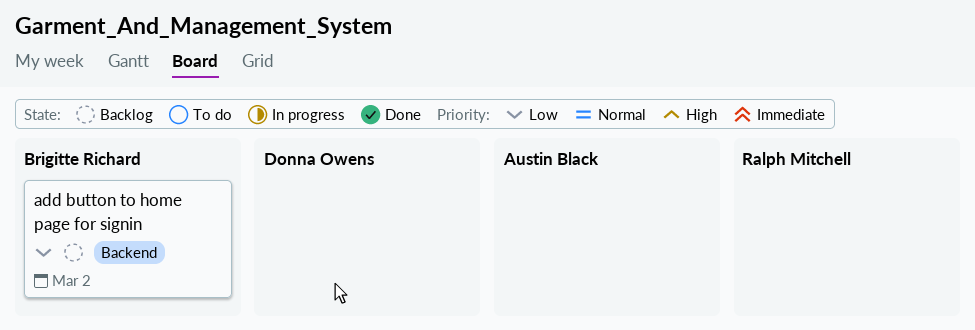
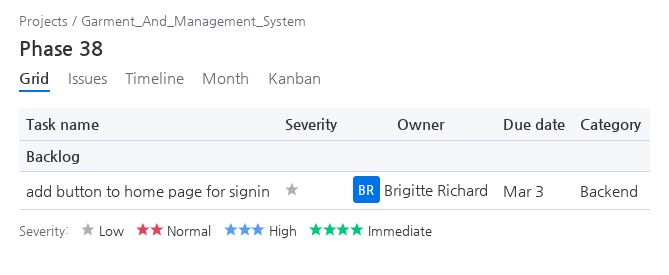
add button to home page for signin, due: Mar 2 -> Mar 3

